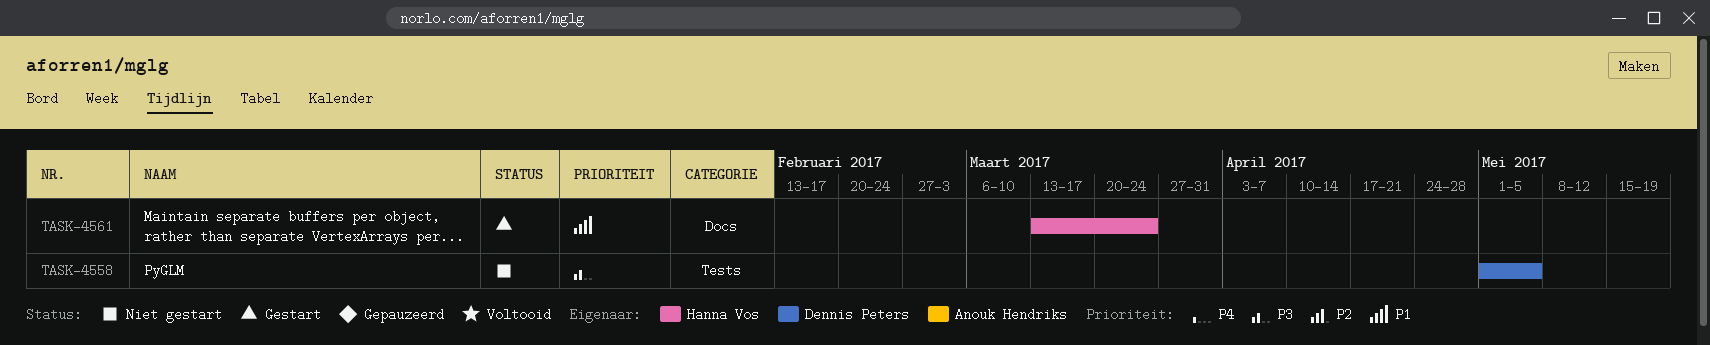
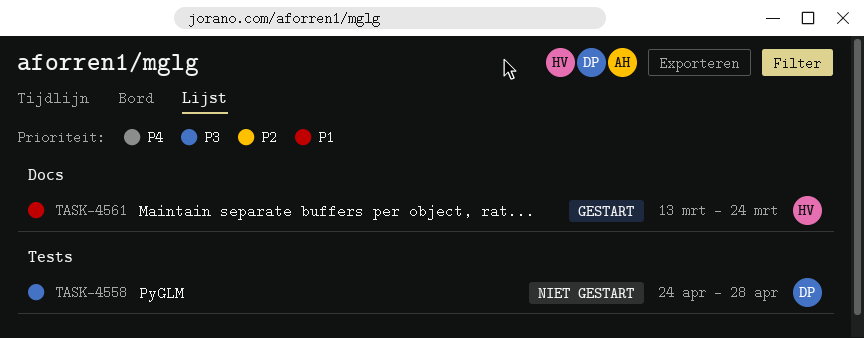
TASK-4558, start: May 1 -> Apr 24
TASK-4558, due: May 5 -> Apr 28

